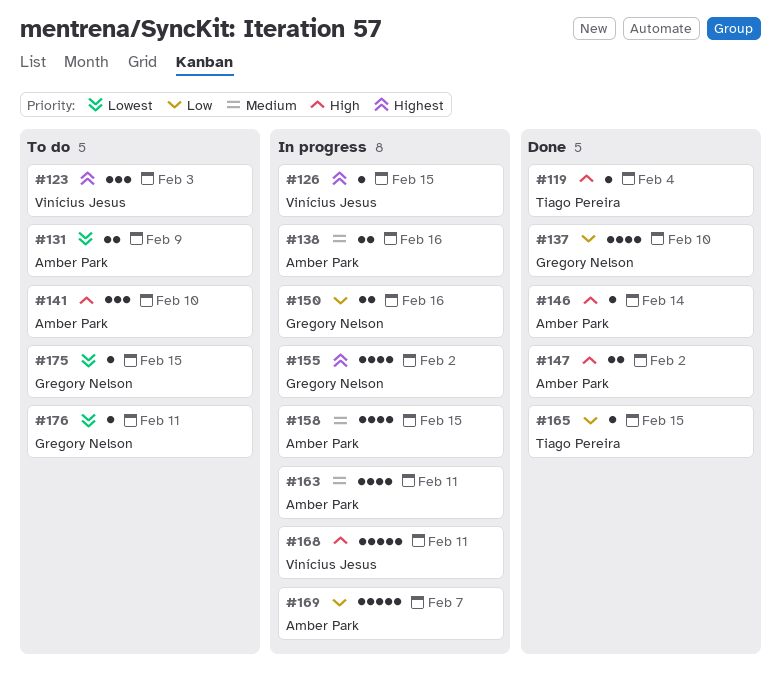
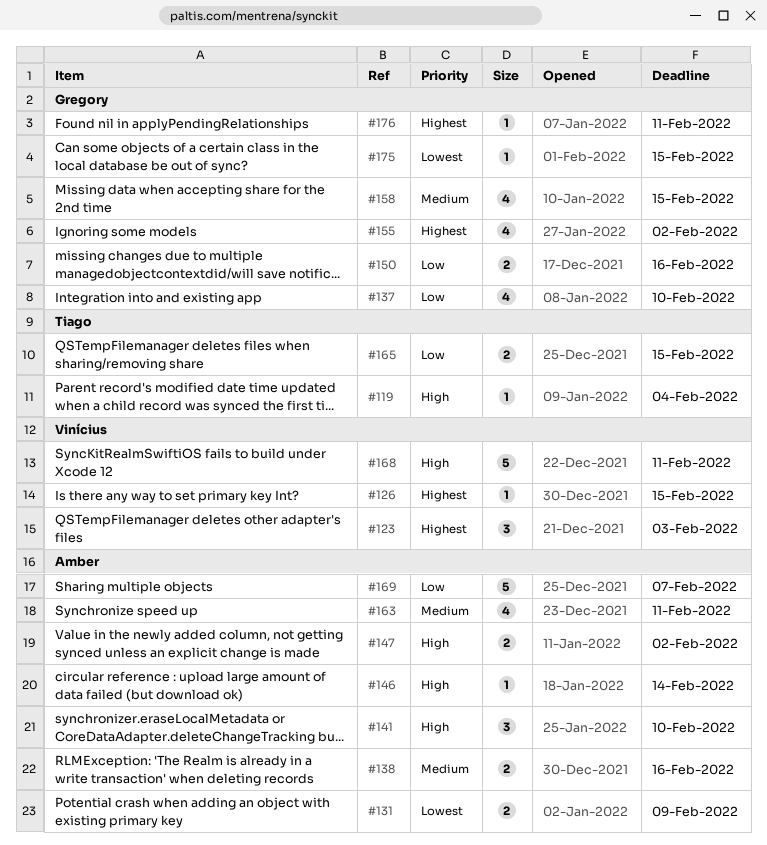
#158, owner: Amber Park -> Gregory Nelson
#165, estimate: 1 -> 2
#176, priority: Lowest -> Highest

